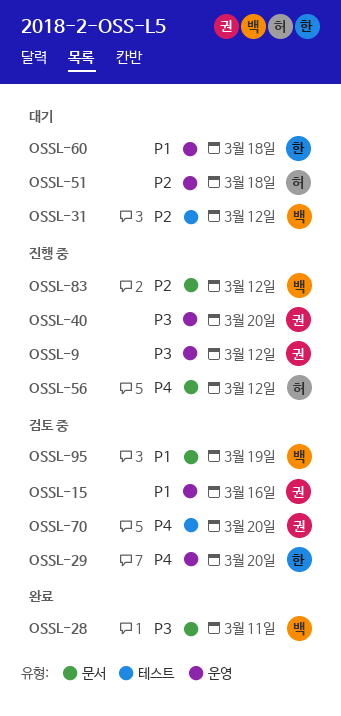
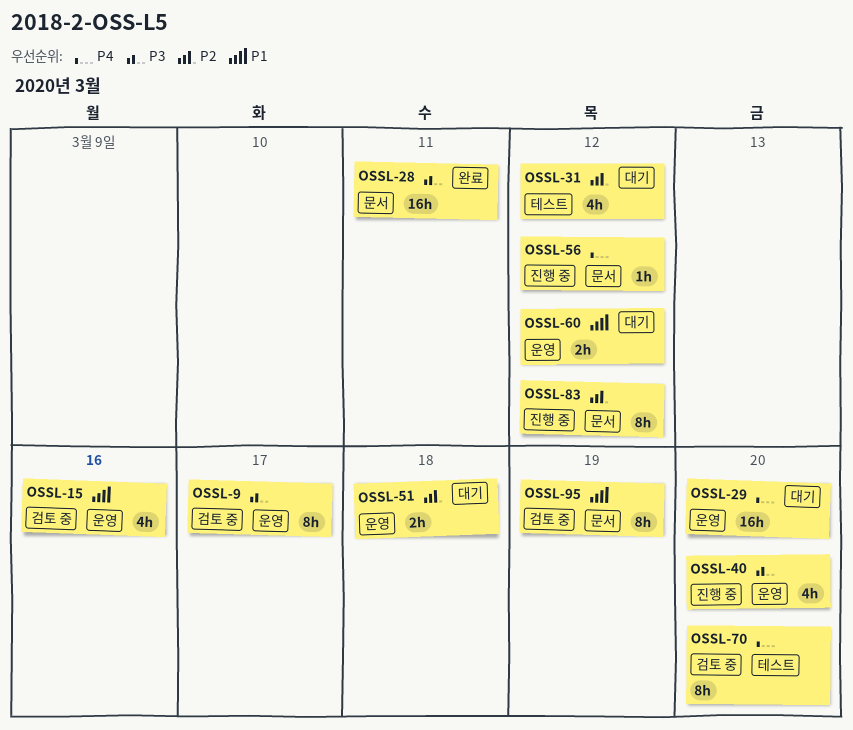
OSSL-9, status: 진행 중 -> 검토 중
OSSL-9, due: Mar 12 -> Mar 17
OSSL-29, status: 검토 중 -> 대기
OSSL-60, due: Mar 18 -> Mar 12

